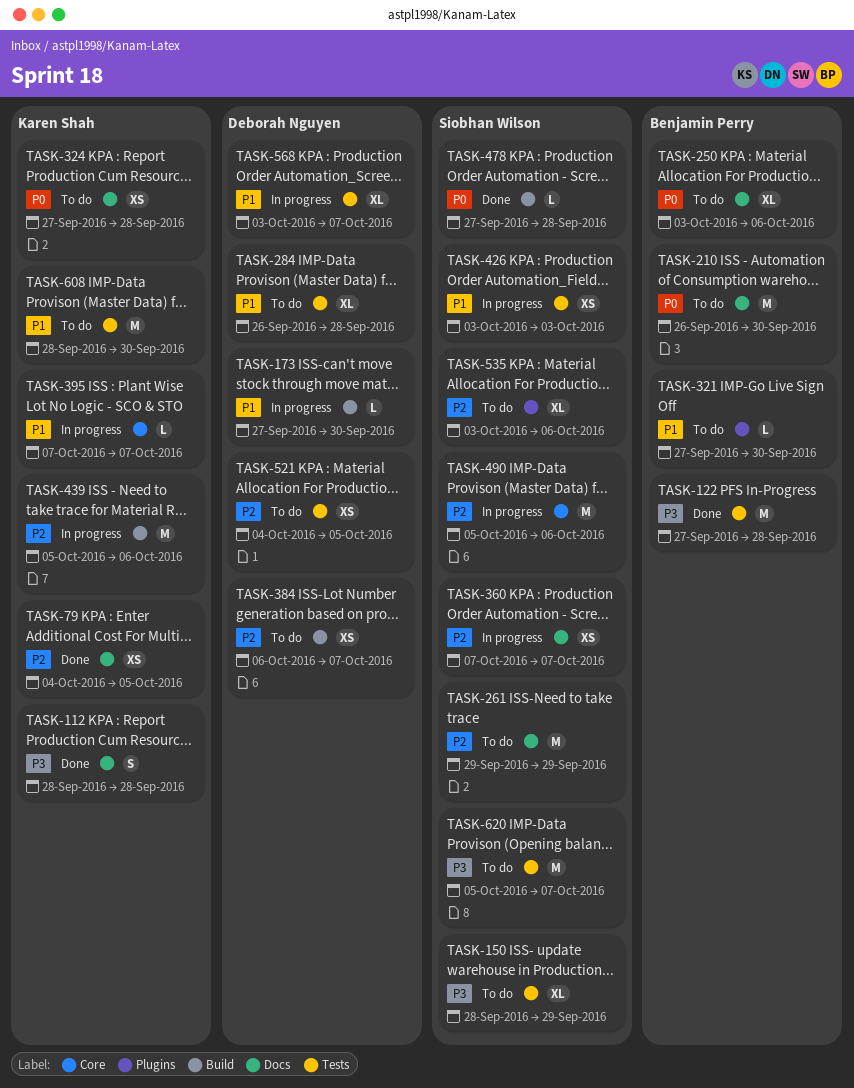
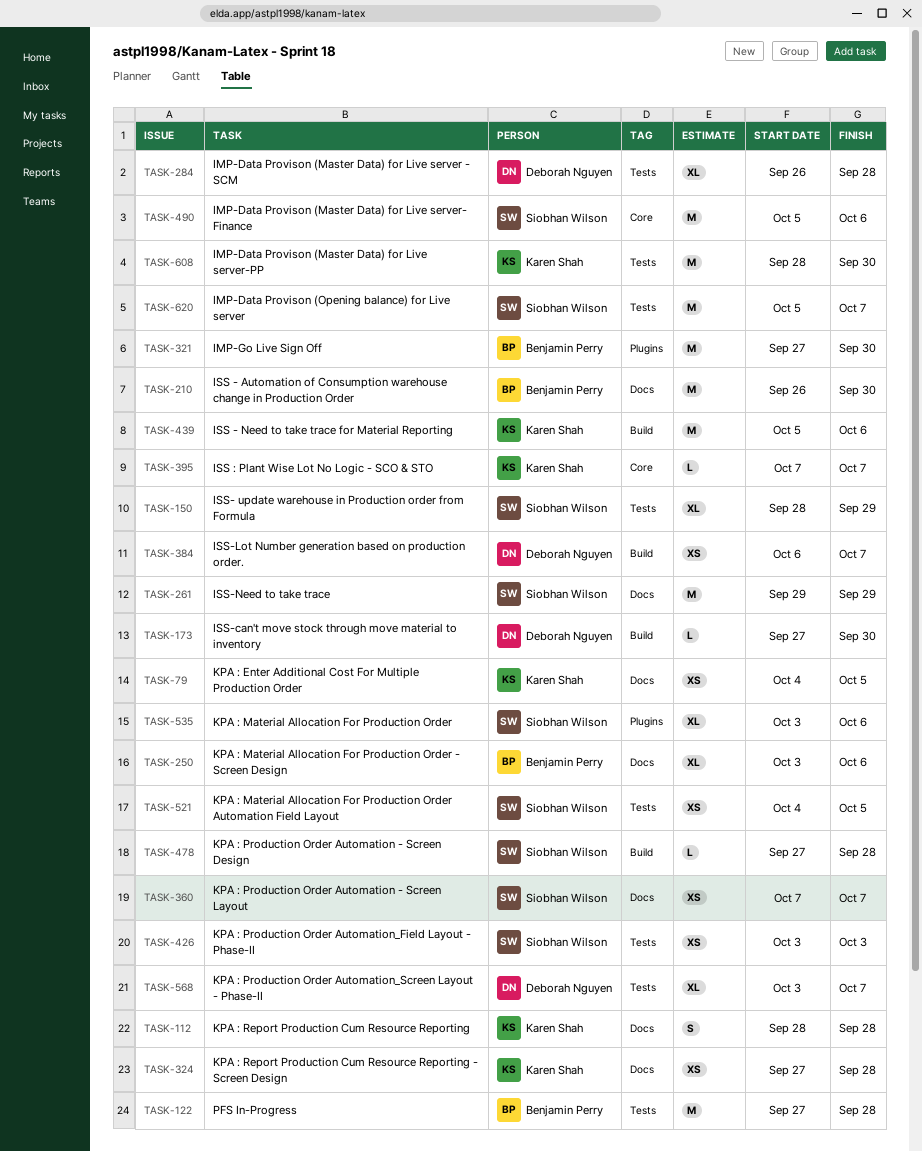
TASK-321, estimate: L -> M
TASK-521, owner: Deborah Nguyen -> Siobhan Wilson

